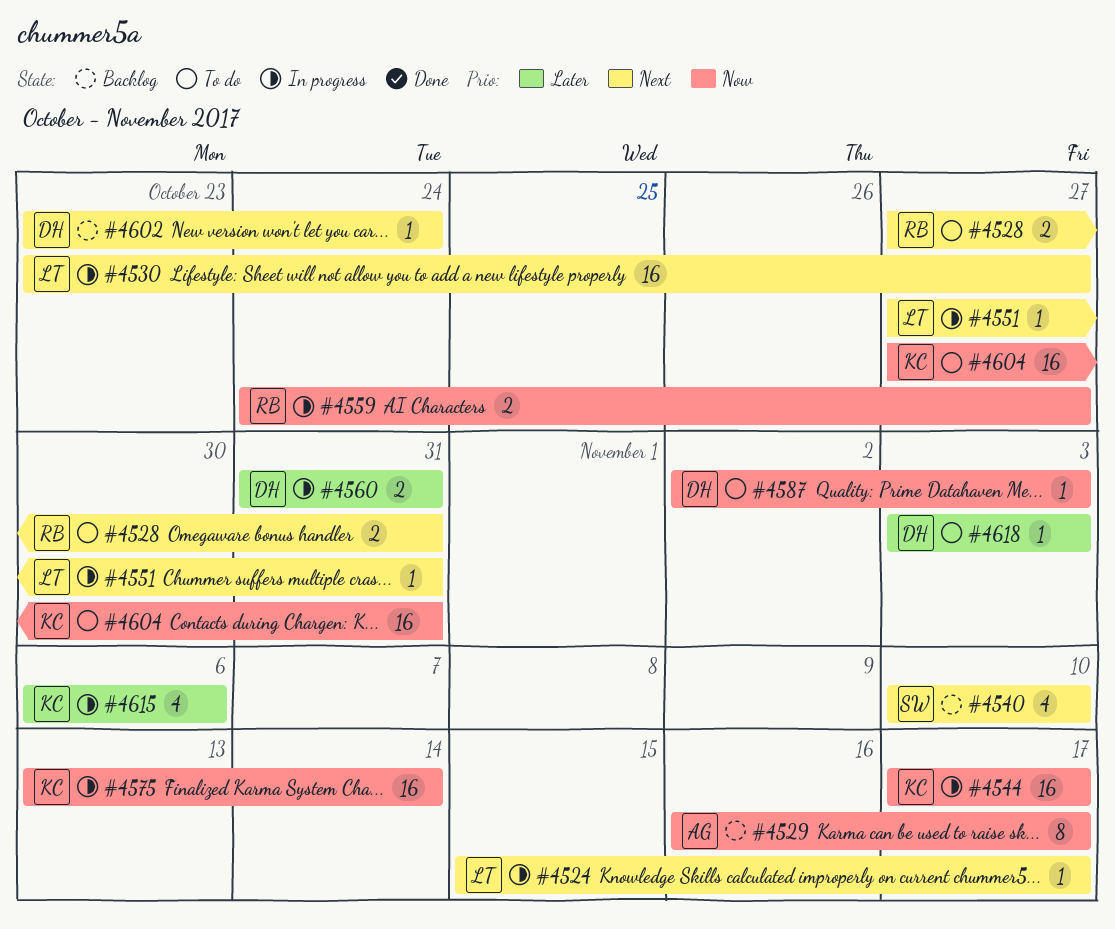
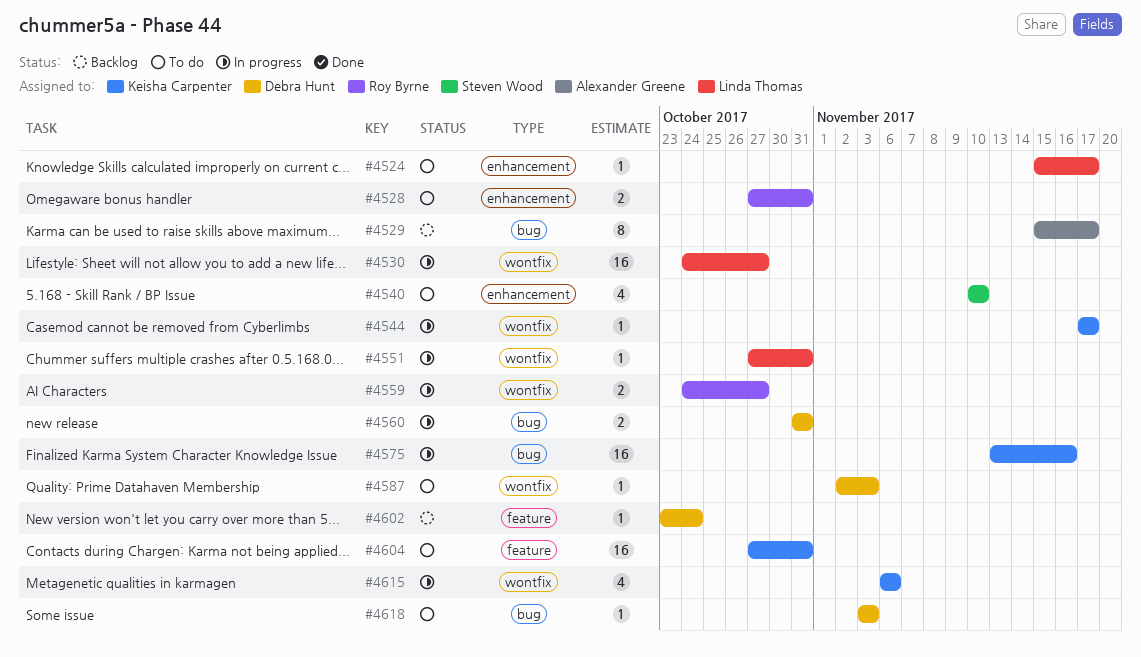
#4524, status: In progress -> To do
#4529, start: Nov 16 -> Nov 15
#4530, start: Oct 23 -> Oct 24
#4540, status: Backlog -> To do
#4544, estimate: 16 -> 1
#4575, due: Nov 14 -> Nov 16

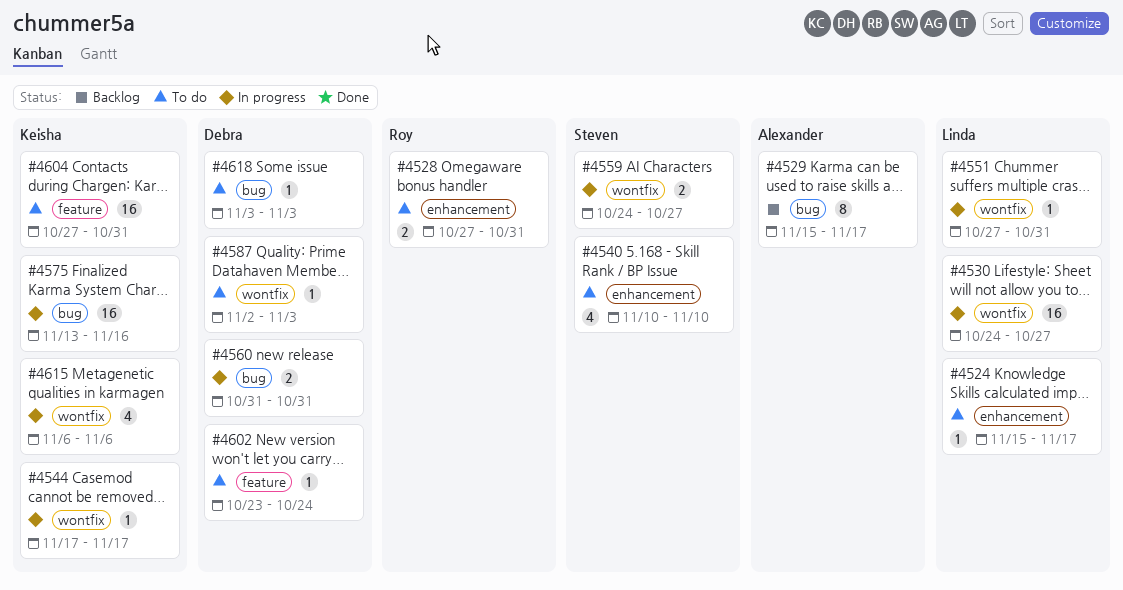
#4559, owner: Roy Byrne -> Steven Wood
#4602, status: Backlog -> To do

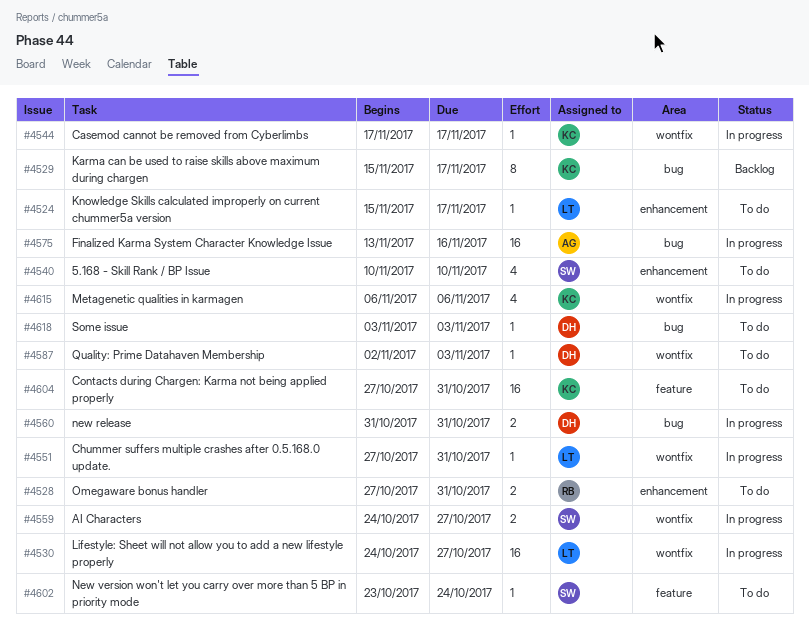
#4529, owner: Alexander -> Keisha
#4575, owner: Keisha -> Alexander
#4602, owner: Debra -> Steven

